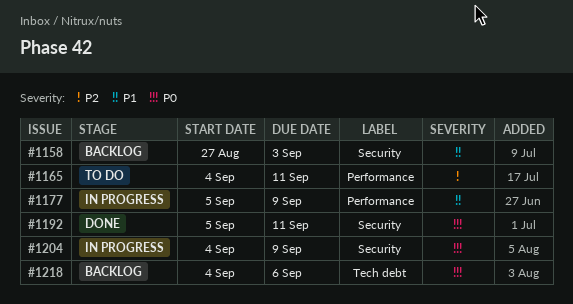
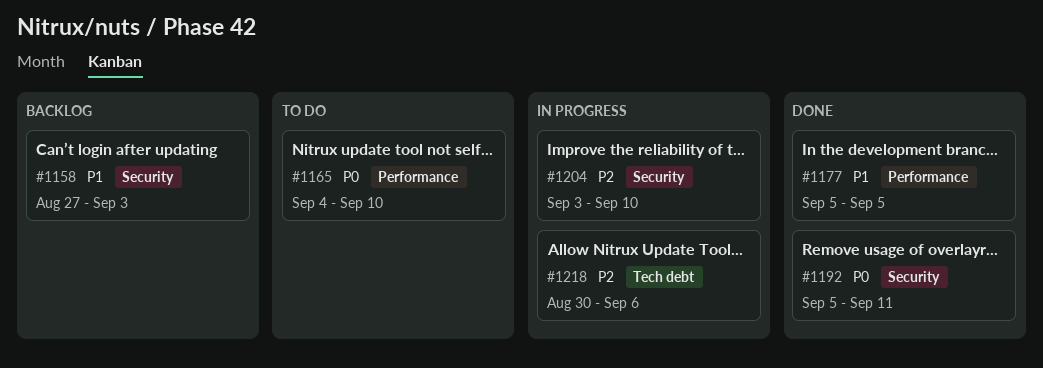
#1165, priority: P2 -> P0
#1165, due: Sep 11 -> Sep 10
#1177, status: In progress -> Done
#1177, due: Sep 9 -> Sep 5
#1204, priority: P0 -> P2
#1204, start: Sep 4 -> Sep 3
#1204, due: Sep 9 -> Sep 10
#1218, status: Backlog -> In progress
#1218, priority: P0 -> P2
#1218, start: Sep 4 -> Aug 30

